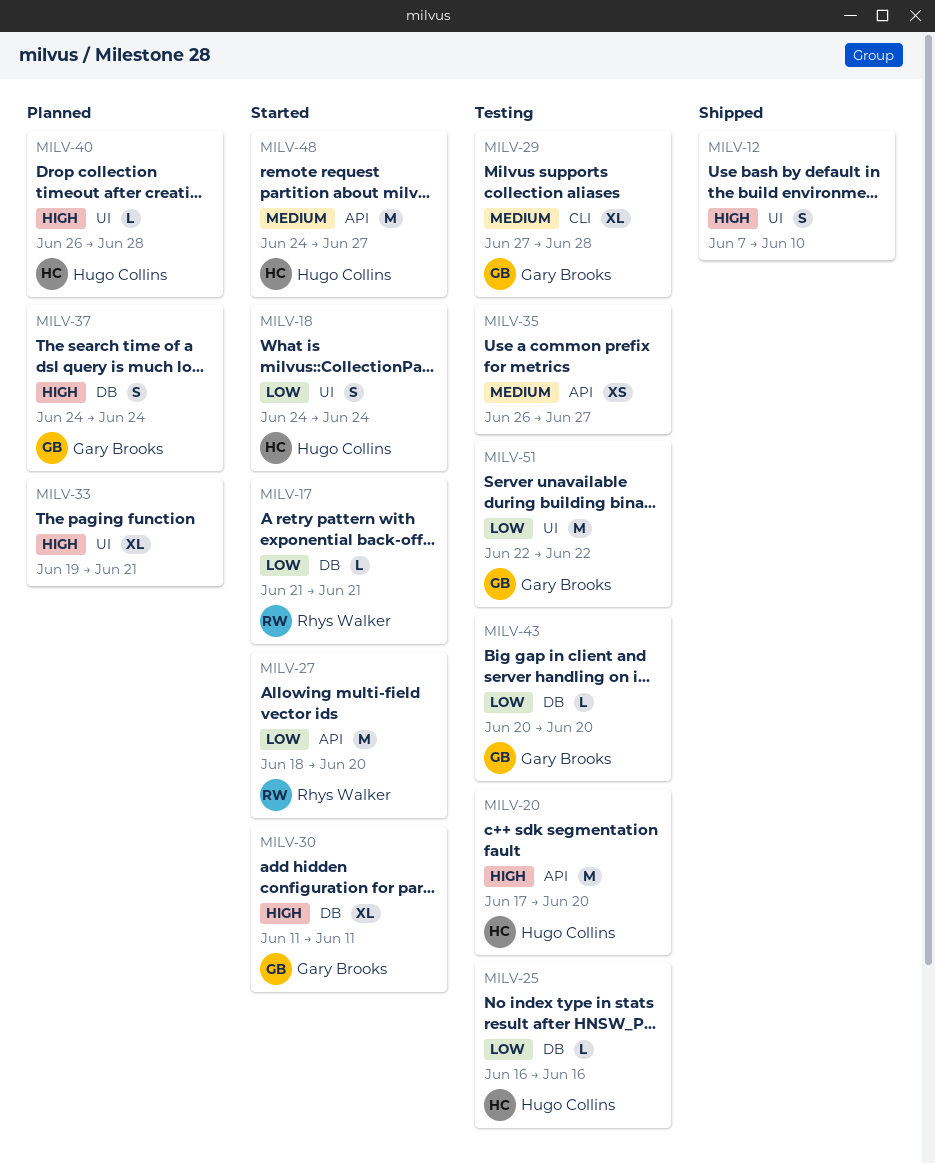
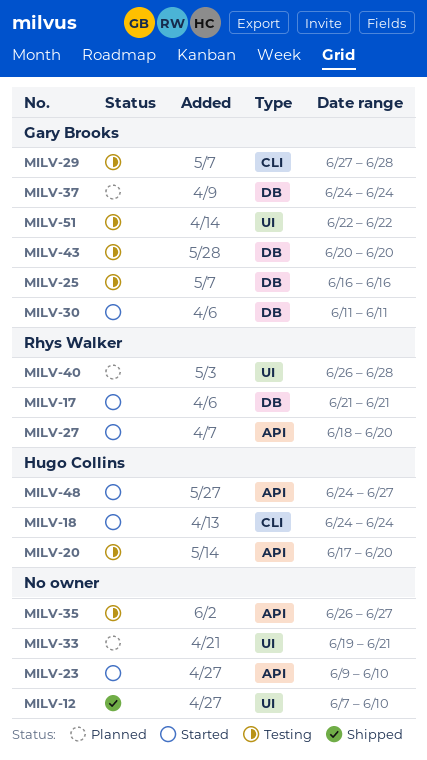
MILV-18, label: UI -> CLI
MILV-23: none -> present
MILV-25, owner: Hugo Collins -> Gary Brooks
MILV-40, owner: Hugo Collins -> Rhys Walker

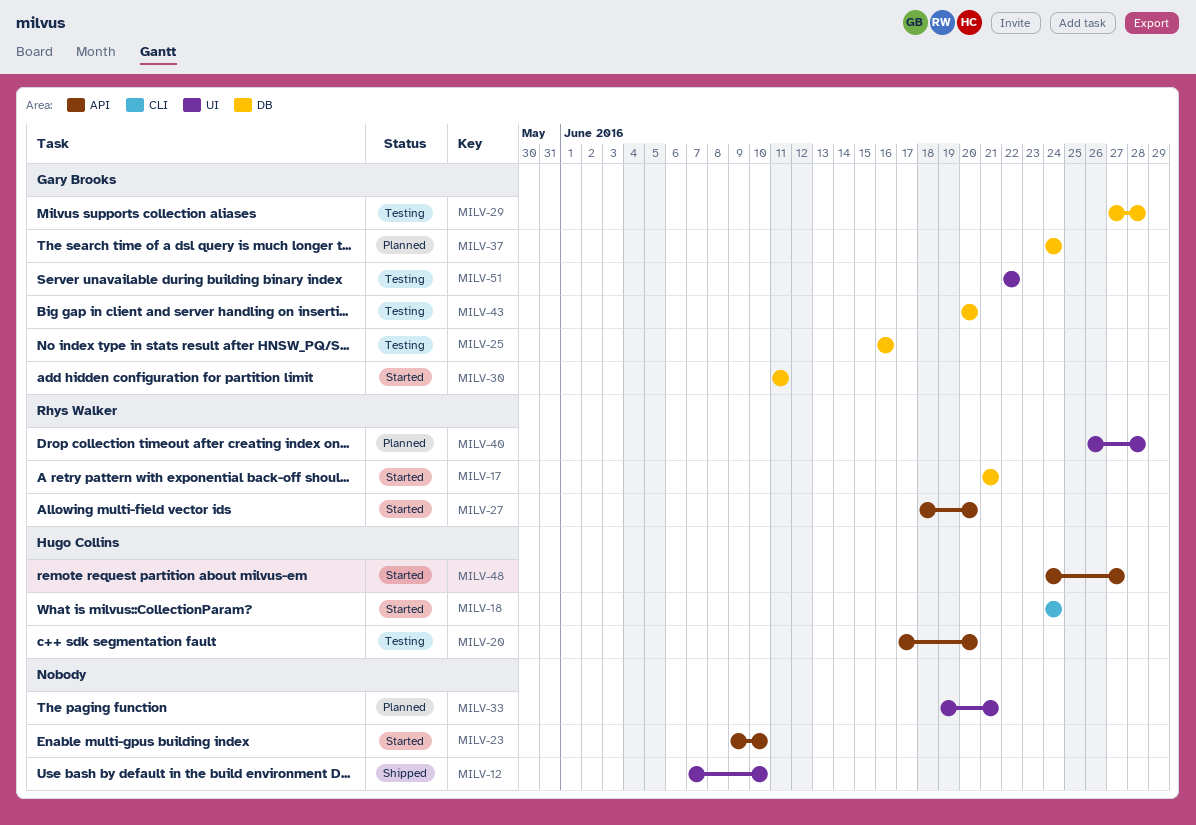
MILV-29, label: CLI -> DB
MILV-35: present -> none

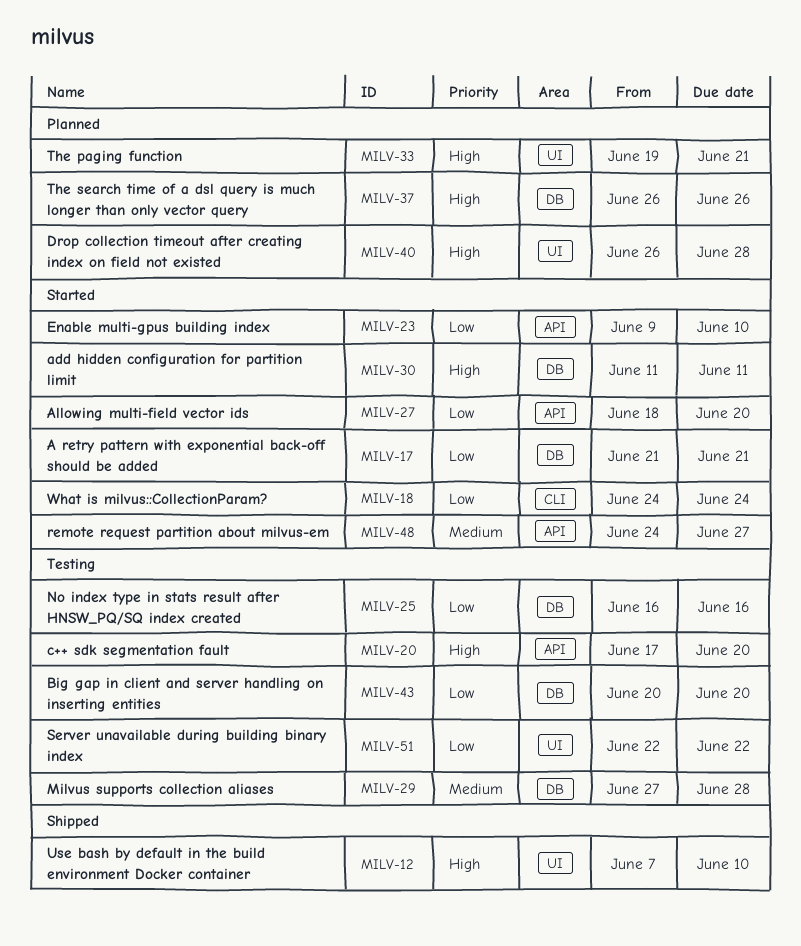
MILV-37, start: Jun 24 -> Jun 26
MILV-37, due: Jun 24 -> Jun 26

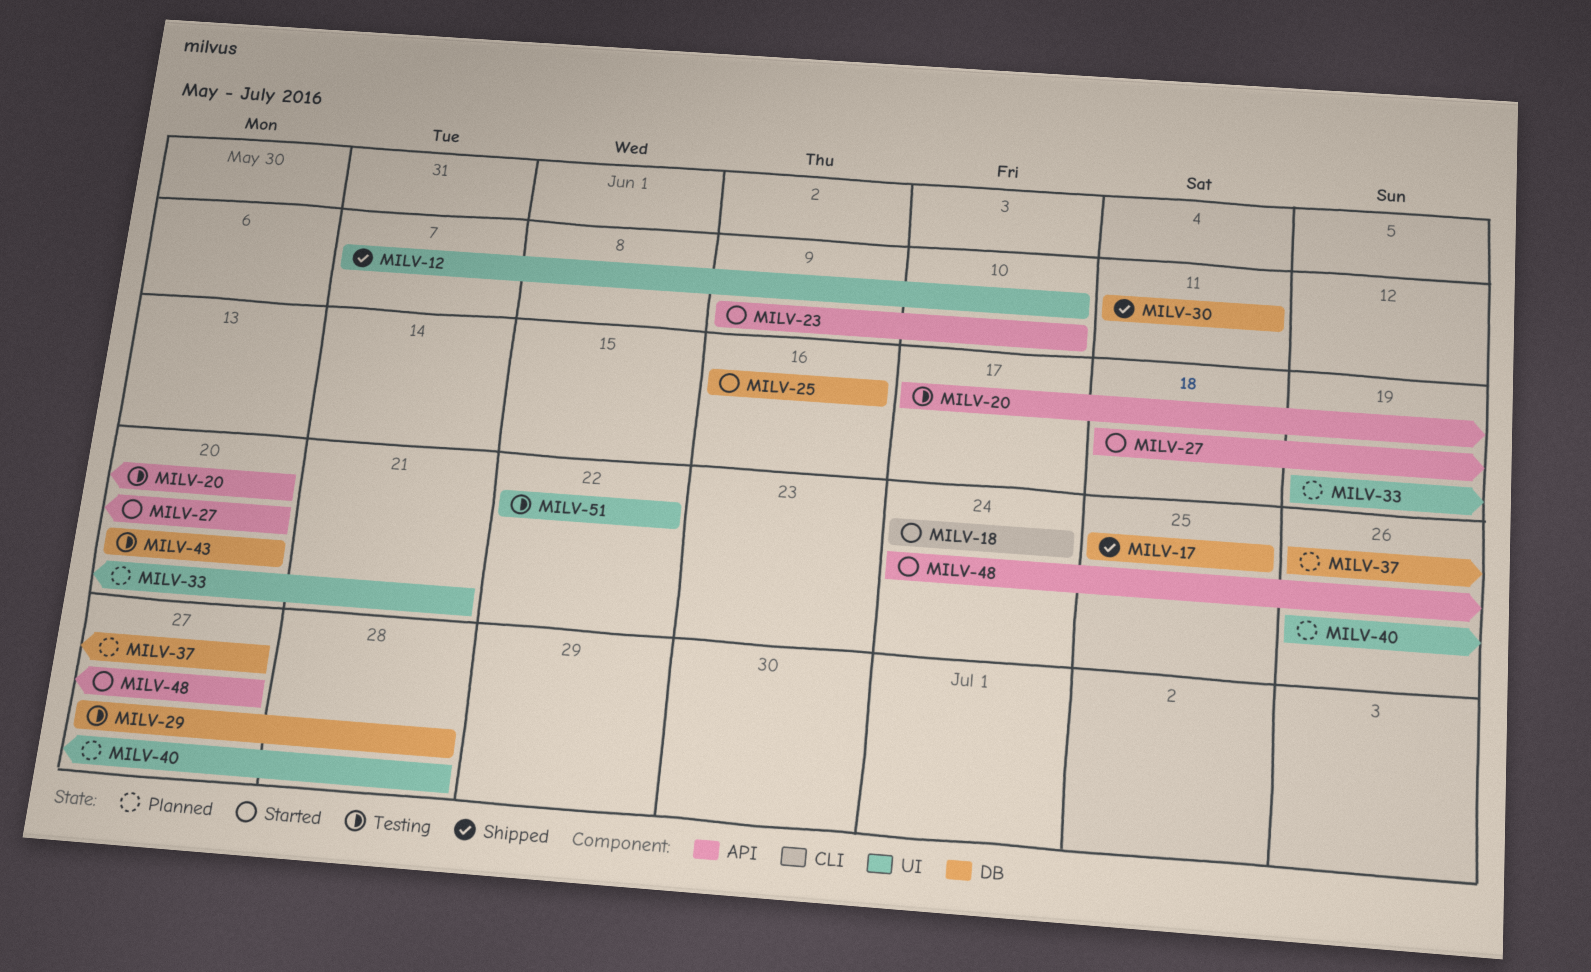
MILV-17, status: Started -> Shipped
MILV-17, start: Jun 21 -> Jun 25
MILV-17, due: Jun 21 -> Jun 25
MILV-25, status: Testing -> Started
MILV-30, status: Started -> Shipped
MILV-37, due: Jun 26 -> Jun 27

